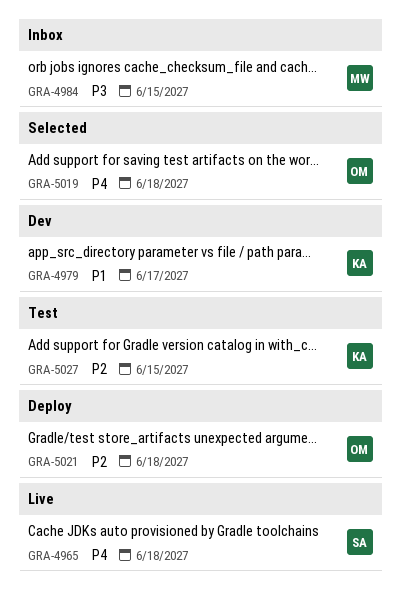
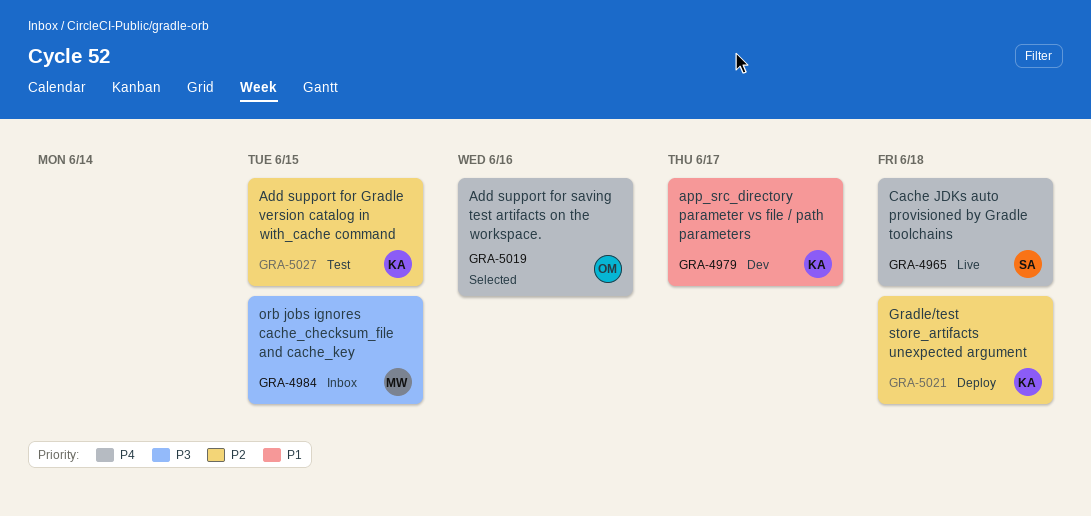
GRA-5019, due: Jun 18 -> Jun 16
GRA-5021, owner: OM -> KA

